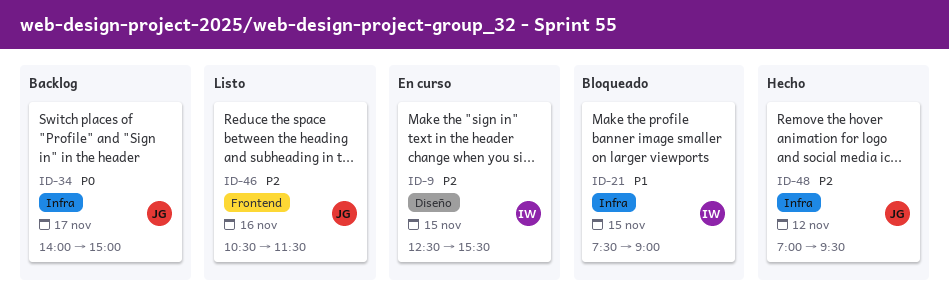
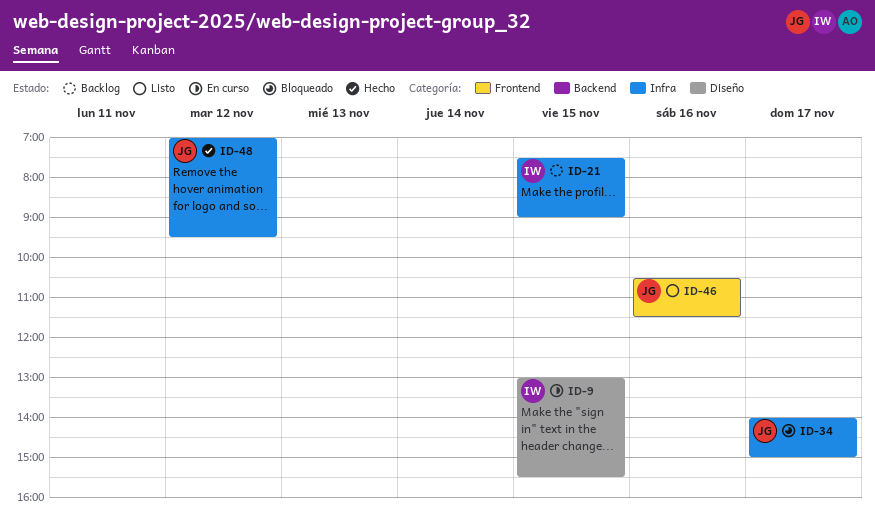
ID-9, begins: 12:30 -> 13:00
ID-21, status: Bloqueado -> Backlog
ID-34, status: Backlog -> Bloqueado

